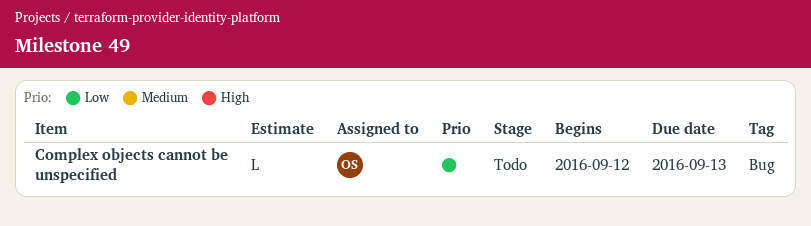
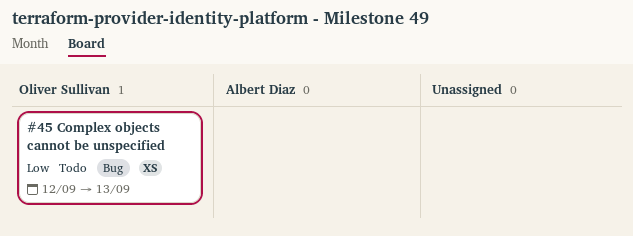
Complex objects cannot be unspecified, estimate: L -> XS

